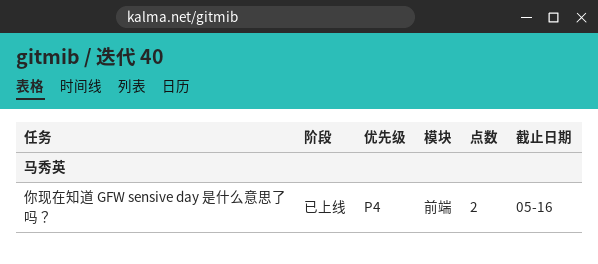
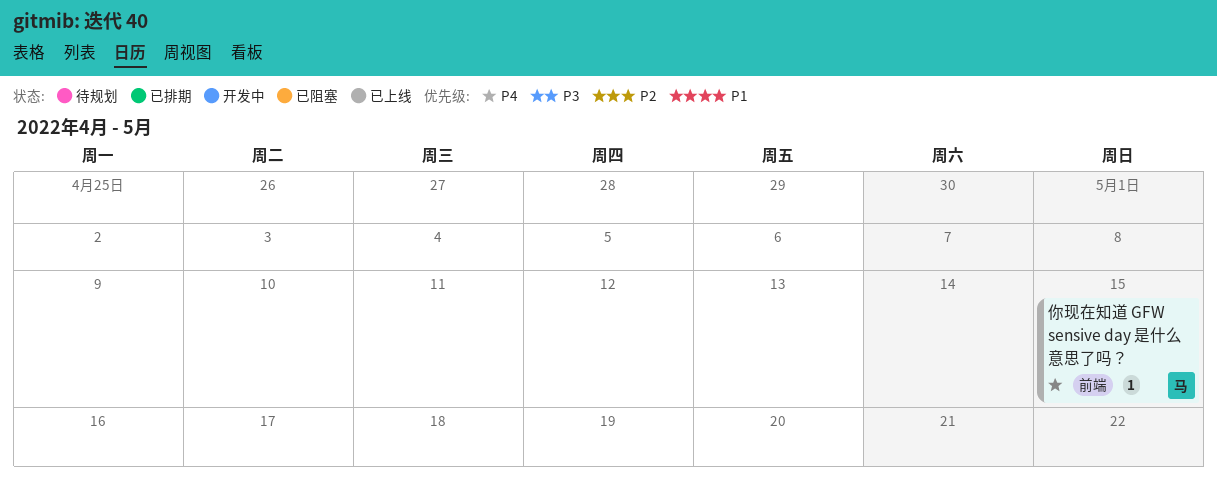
你现在知道 GFW sensive day 是什么意思了吗？, estimate: 2 -> 1
你现在知道 GFW sensive day 是什么意思了吗？, due: May 16 -> May 15

